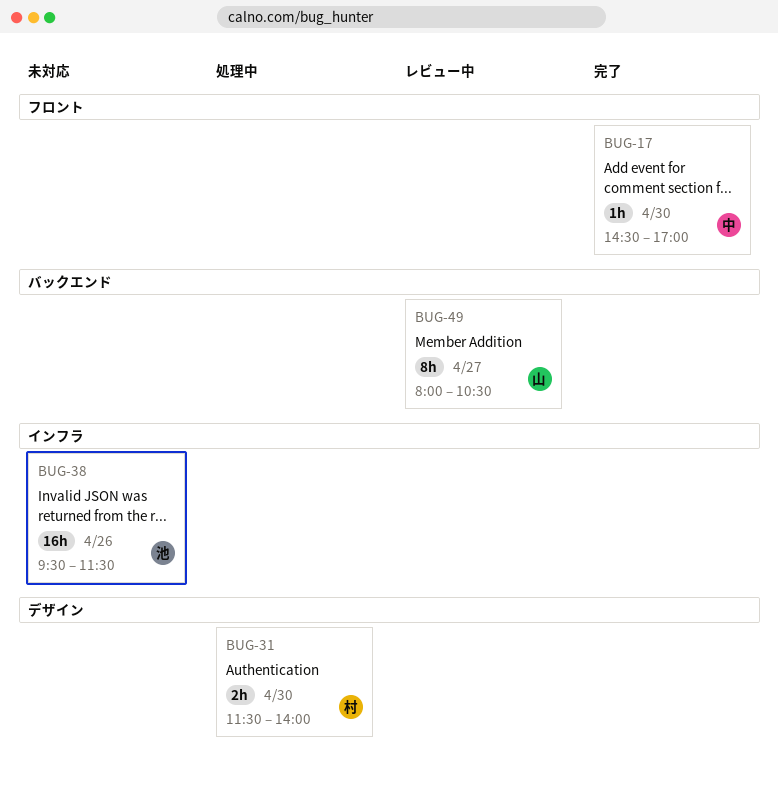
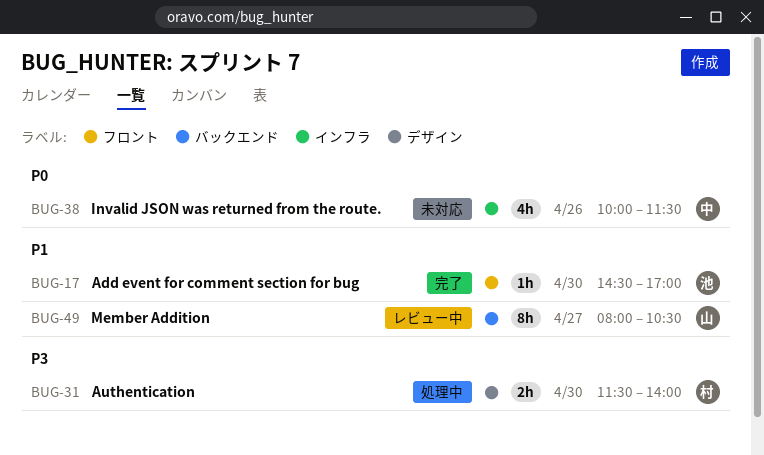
BUG-17, owner: 中 -> 池
BUG-38, owner: 池 -> 中
BUG-38, estimate: 16h -> 4h
BUG-38, begins: 09:30 -> 10:00

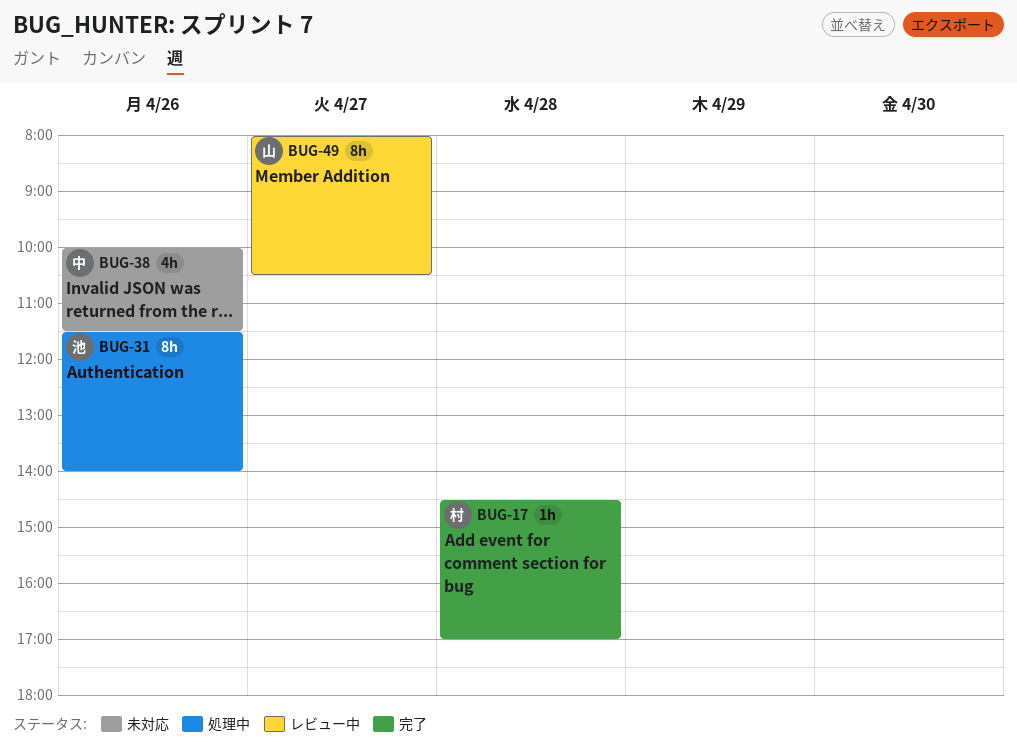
BUG-17, owner: 池 -> 村
BUG-17, day: Apr 30 -> Apr 28
BUG-31, owner: 村 -> 池
BUG-31, estimate: 2h -> 8h
BUG-31, day: Apr 30 -> Apr 26

